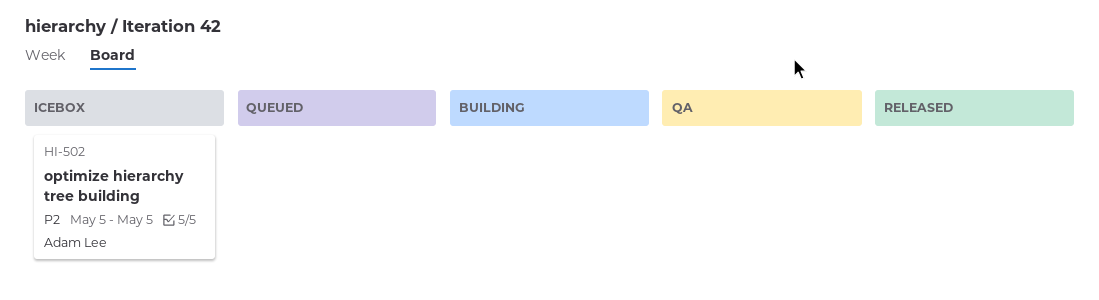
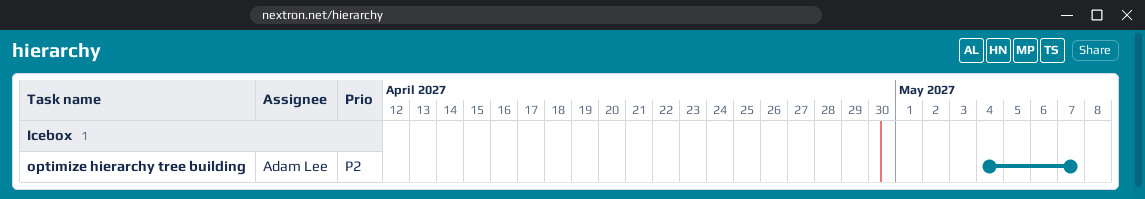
optimize hierarchy tree building, start: May 5 -> May 4
optimize hierarchy tree building, due: May 5 -> May 7

